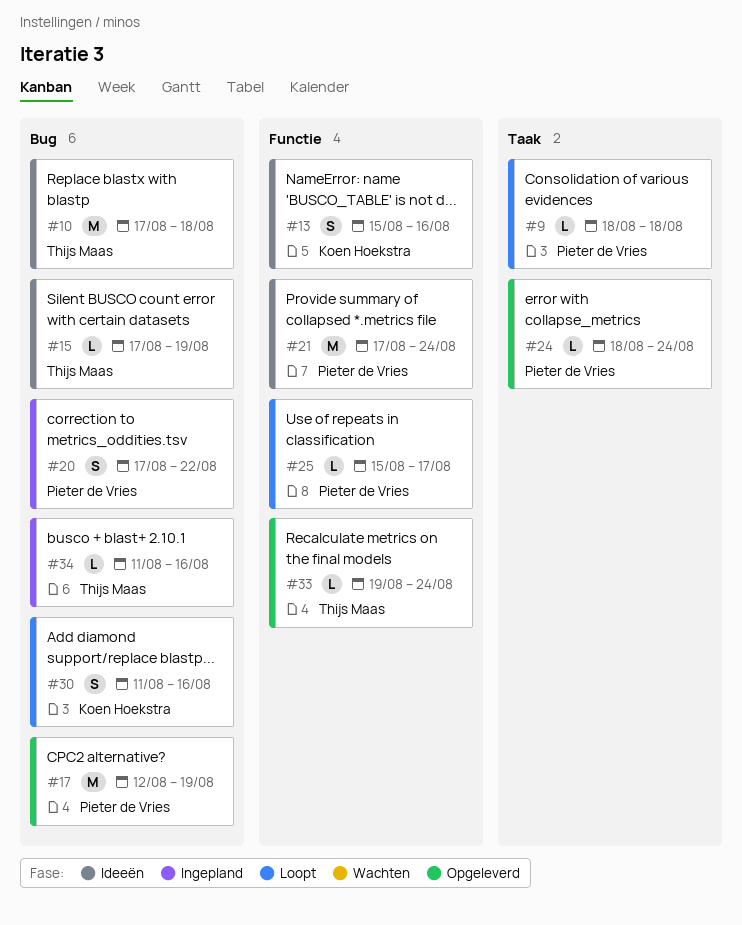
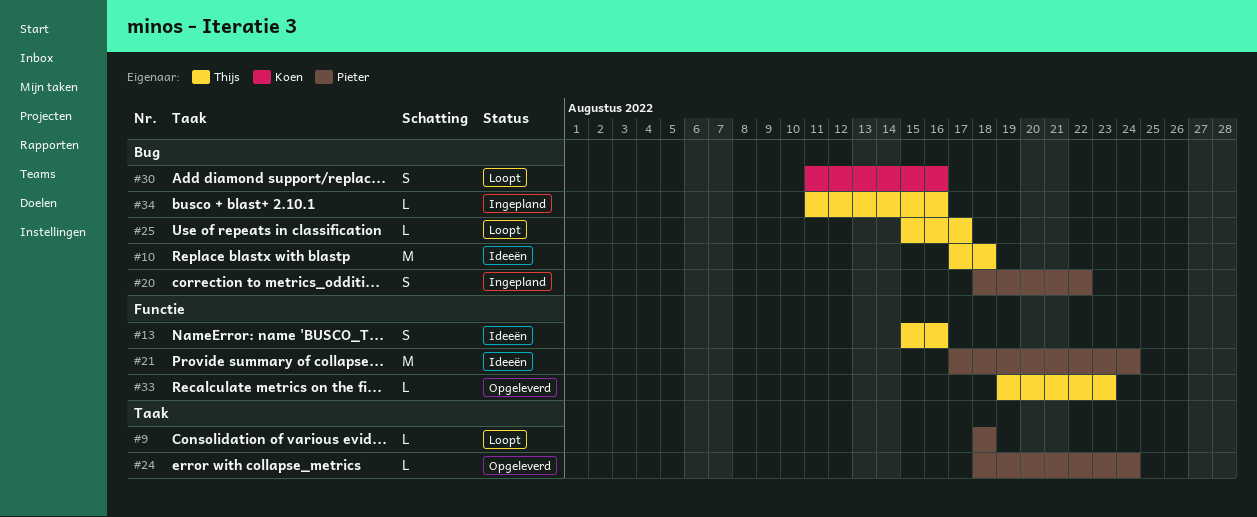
#13, owner: Koen Hoekstra -> Thijs Maas
#15: present -> none
#17: present -> none
#20, start: Aug 17 -> Aug 18
#25, owner: Pieter de Vries -> Thijs Maas
#25, label: Functie -> Bug
#33, due: Aug 24 -> Aug 23

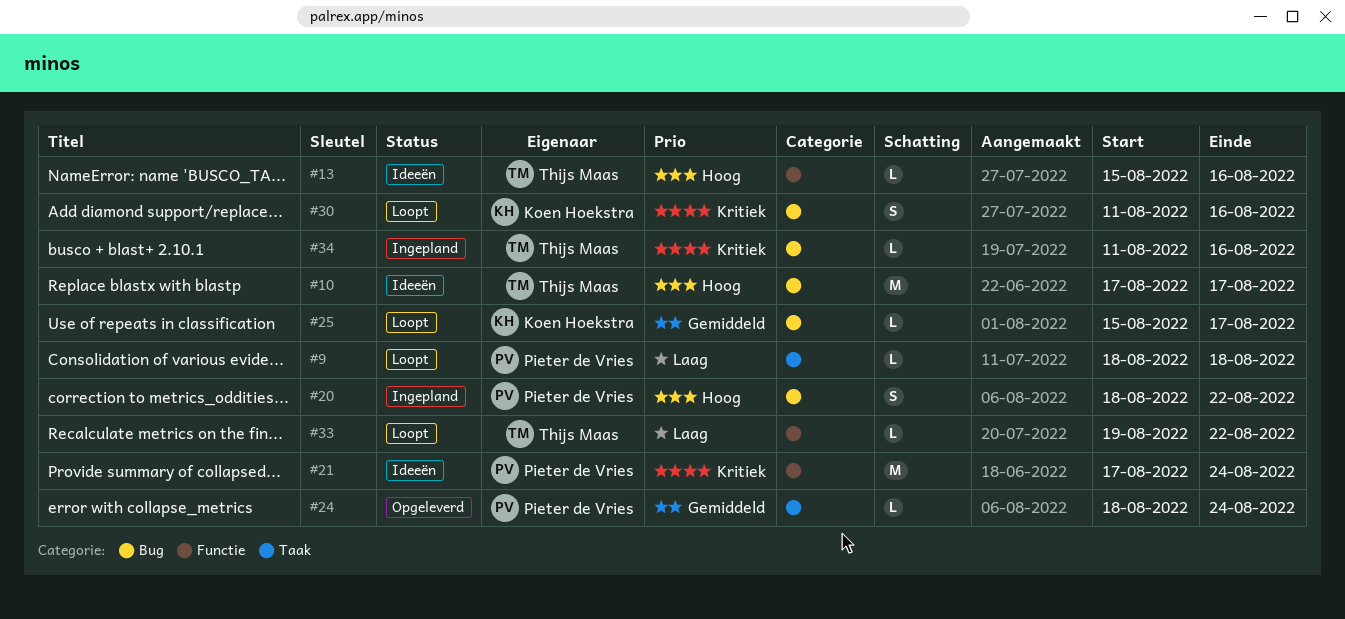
#10, due: Aug 18 -> Aug 17
#13, estimate: S -> L
#25, owner: Thijs Maas -> Koen Hoekstra
#33, status: Opgeleverd -> Loopt
#33, due: Aug 23 -> Aug 22

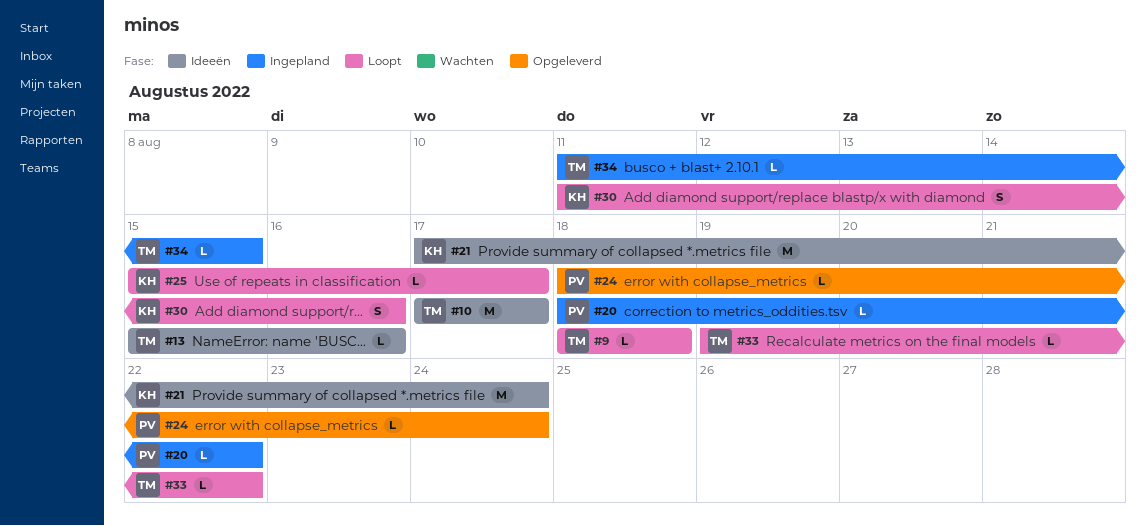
#9, owner: Pieter de Vries -> Thijs Maas
#20, estimate: S -> L
#21, owner: Pieter de Vries -> Koen Hoekstra
#34, due: Aug 16 -> Aug 15

